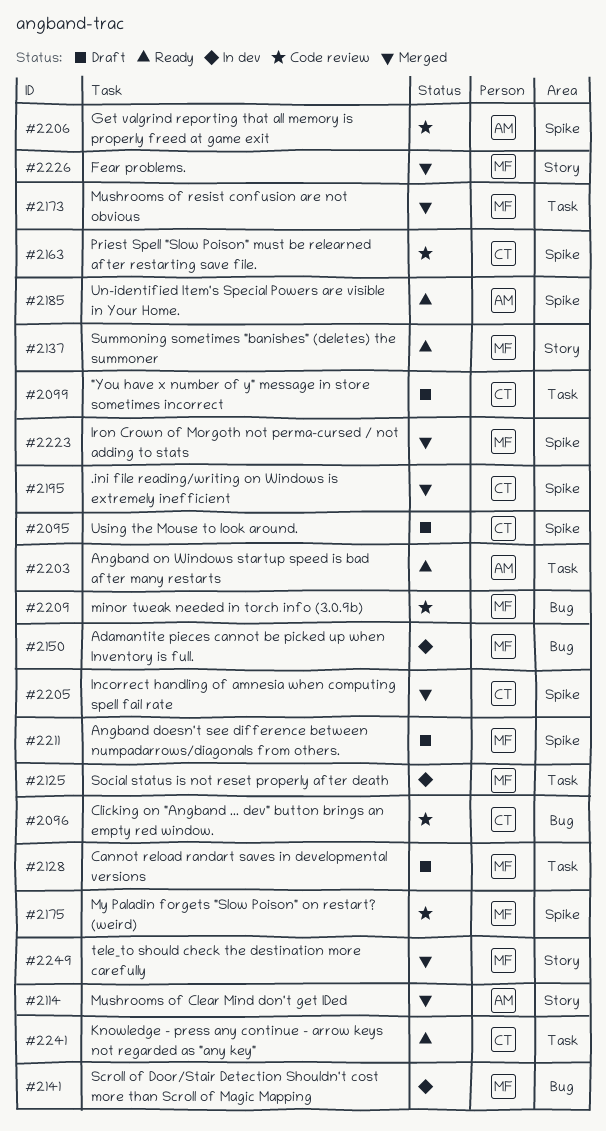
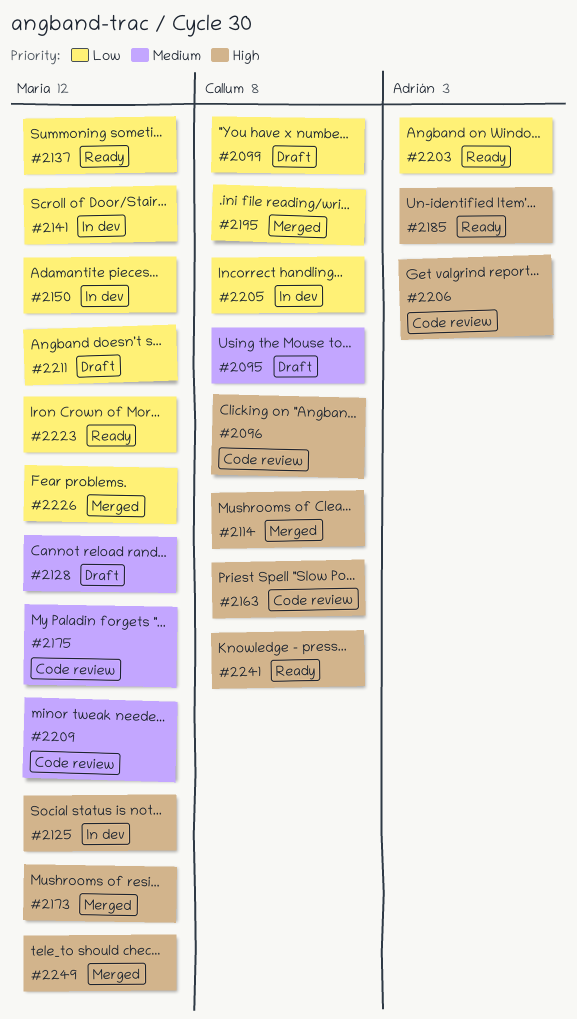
#2114, owner: Adrián -> Callum
#2205, status: Merged -> In dev
#2223, status: Merged -> Ready

